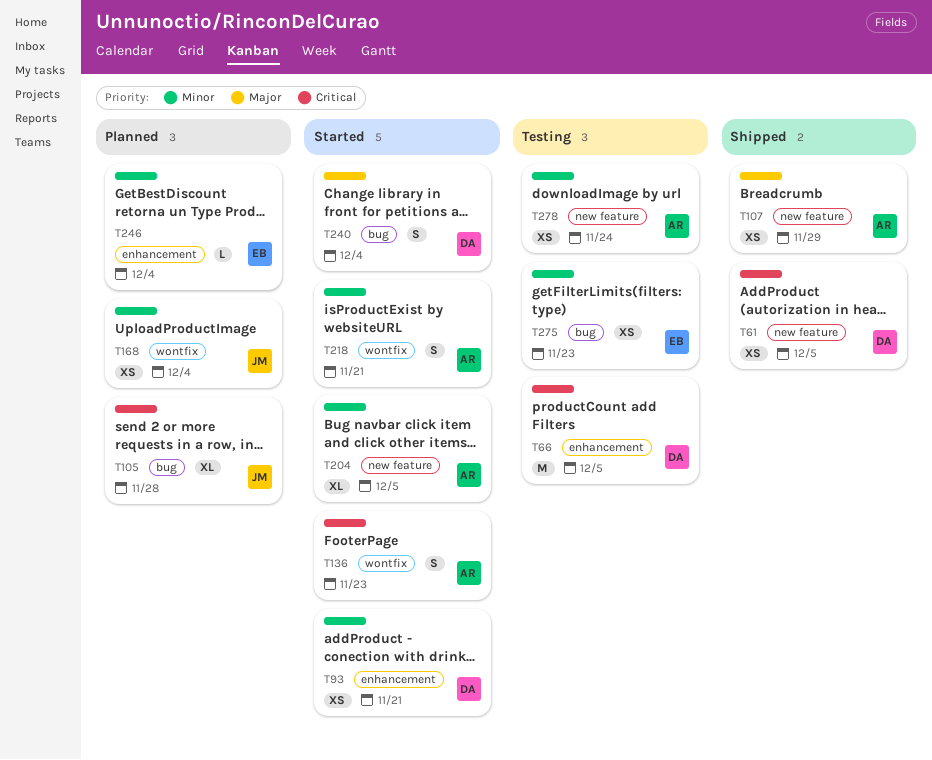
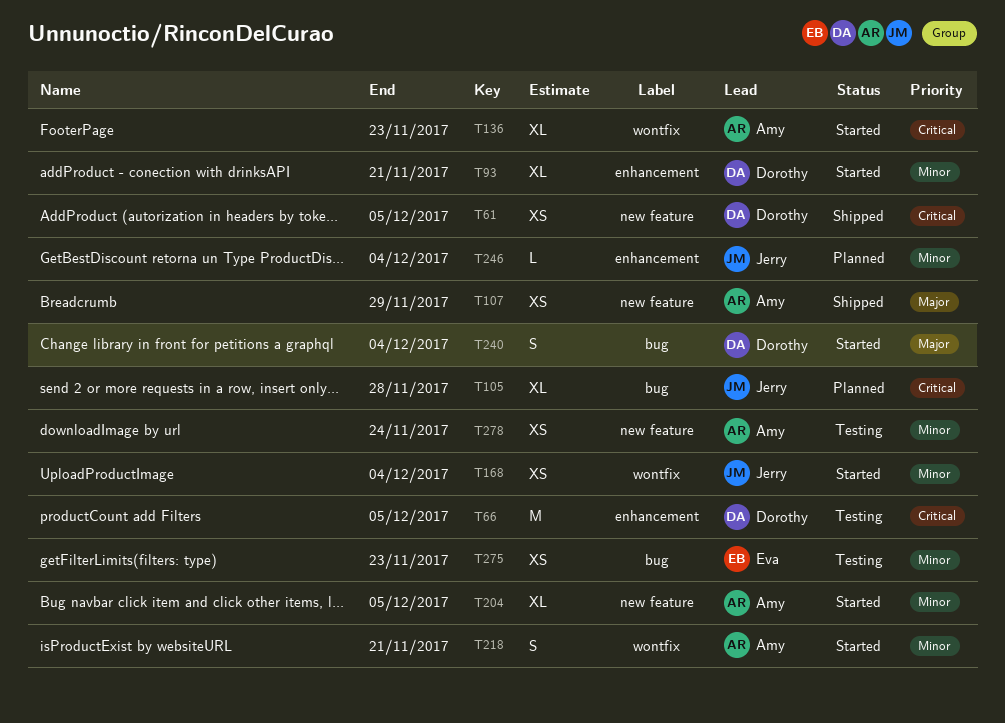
T93, estimate: XS -> XL
T136, estimate: S -> XL
T168, status: Planned -> Started
T246, owner: Eva -> Jerry

